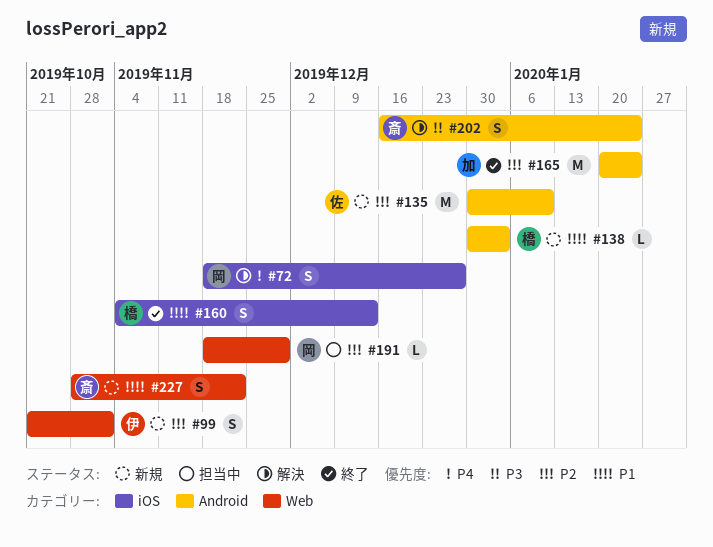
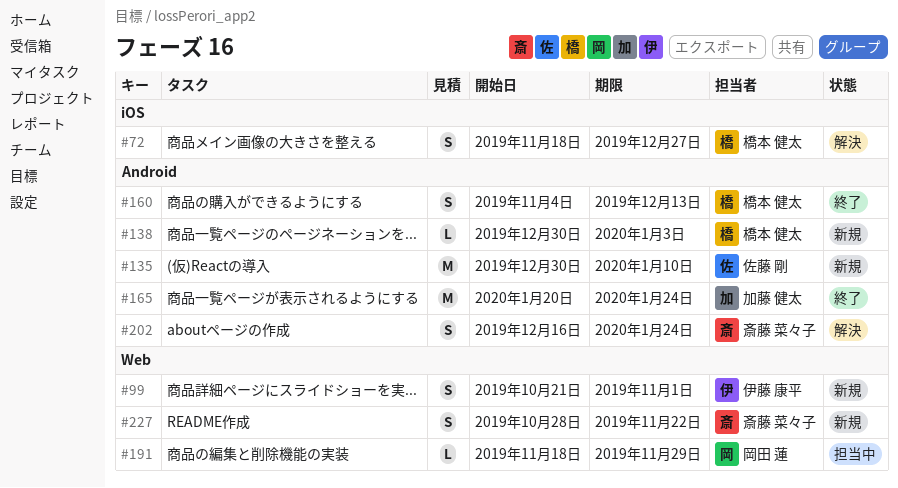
#72, owner: 岡田 蓮 -> 橋本 健太
#160, label: iOS -> Android

